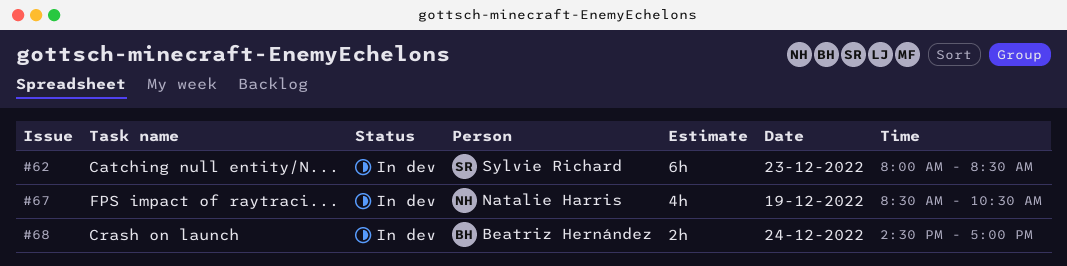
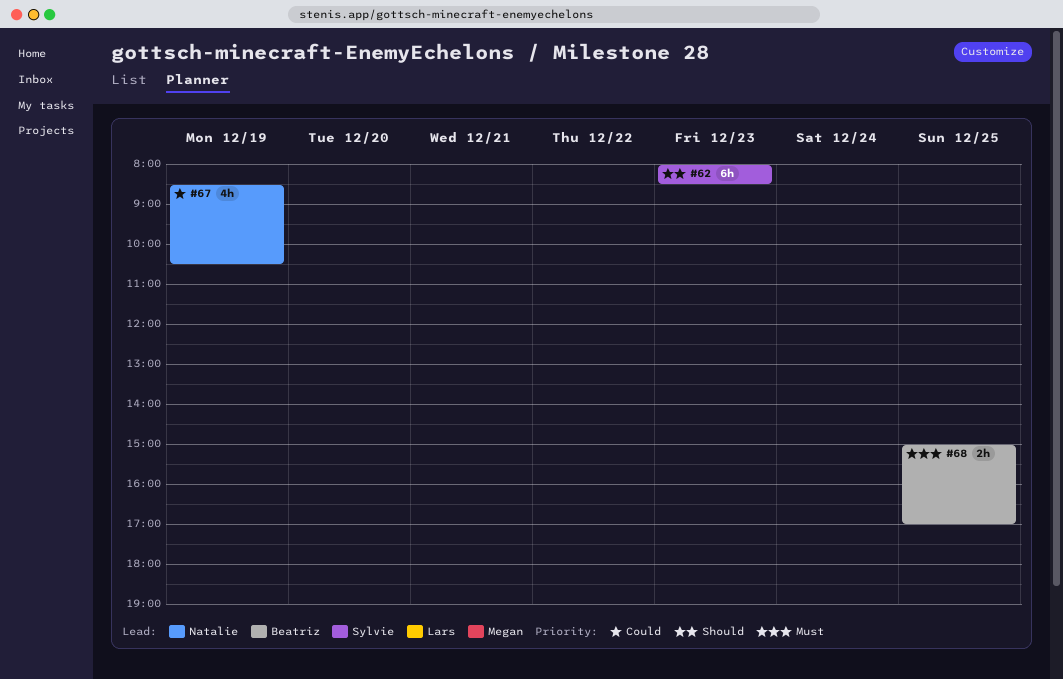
#68, day: Dec 24 -> Dec 25
#68, begins: 14:30 -> 15:00

